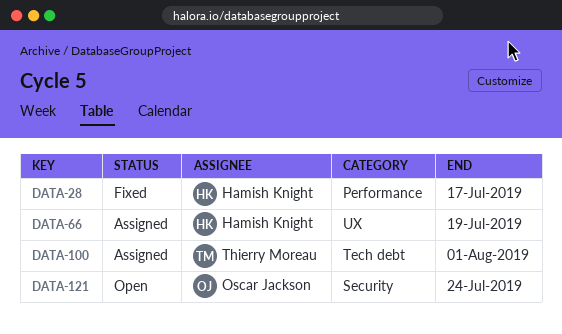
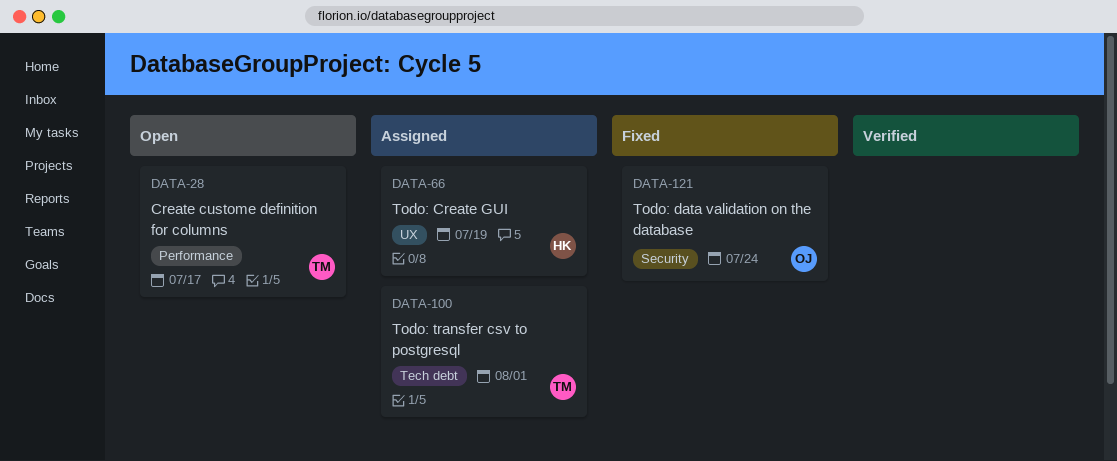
DATA-28, status: Fixed -> Open
DATA-28, owner: Hamish Knight -> Thierry Moreau
DATA-121, status: Open -> Fixed

